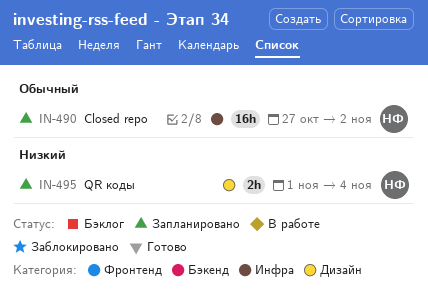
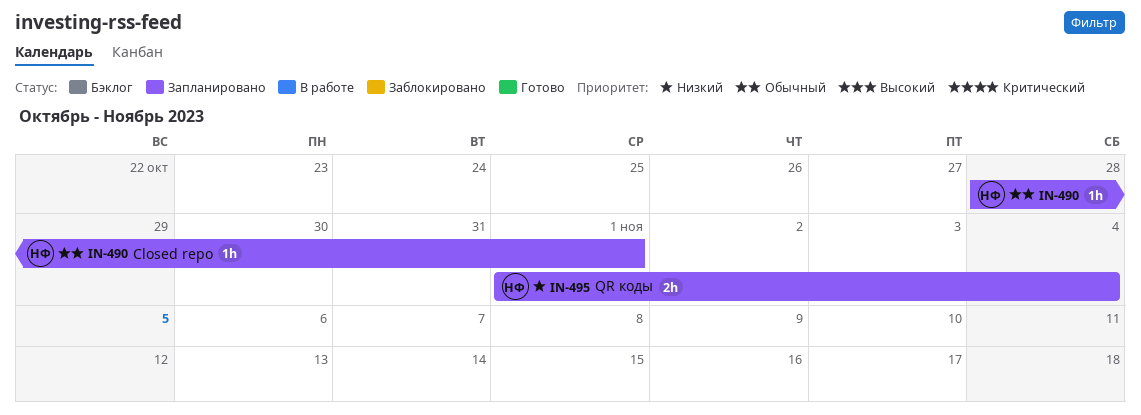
IN-490, estimate: 16h -> 1h
IN-490, start: Oct 27 -> Oct 28
IN-490, due: Nov 2 -> Nov 1

